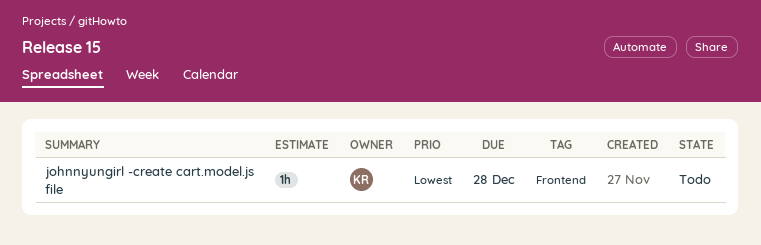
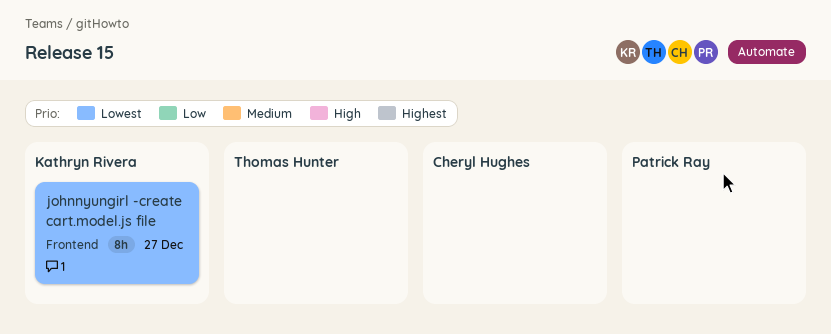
johnnyungirl -create cart.model.js file, estimate: 1h -> 8h
johnnyungirl -create cart.model.js file, due: Dec 28 -> Dec 27

